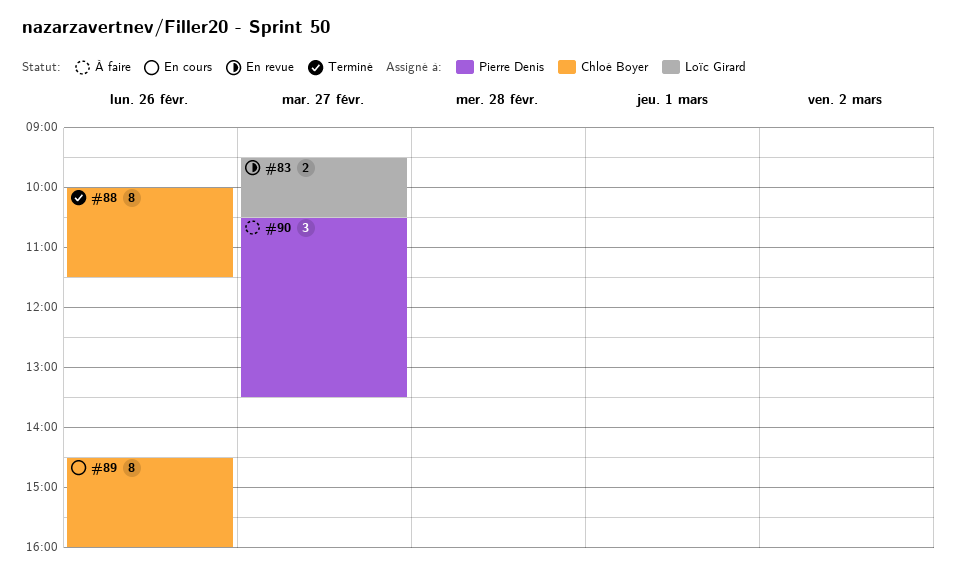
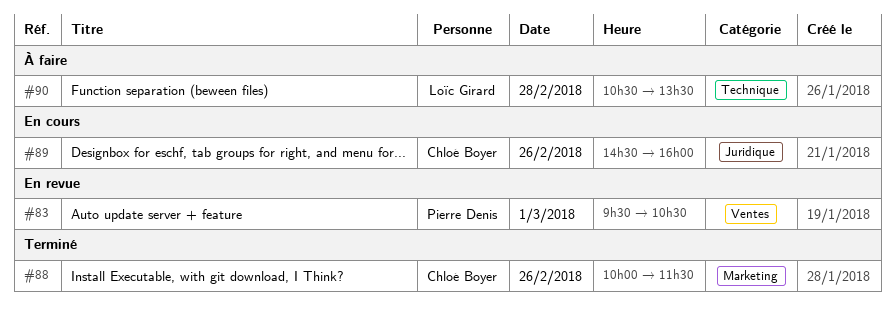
#83, owner: Loïc Girard -> Pierre Denis
#83, day: Feb 27 -> Mar 1
#90, owner: Pierre Denis -> Loïc Girard
#90, day: Feb 27 -> Feb 28

